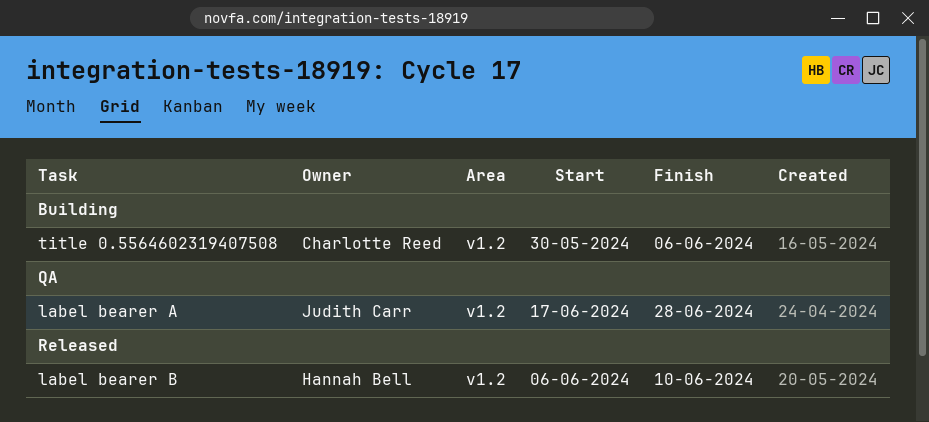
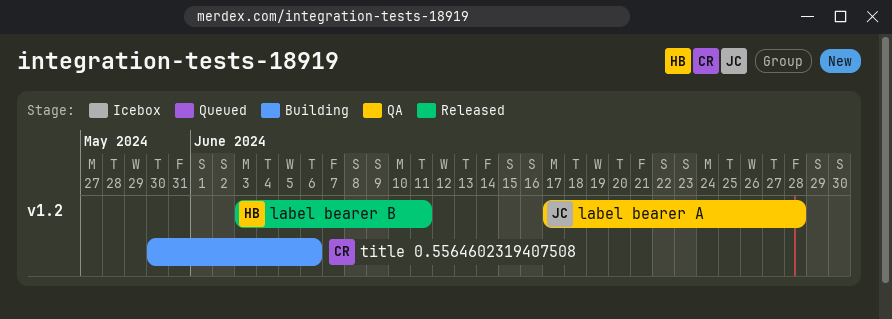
label bearer B, start: Jun 6 -> Jun 3
label bearer B, due: Jun 10 -> Jun 11

